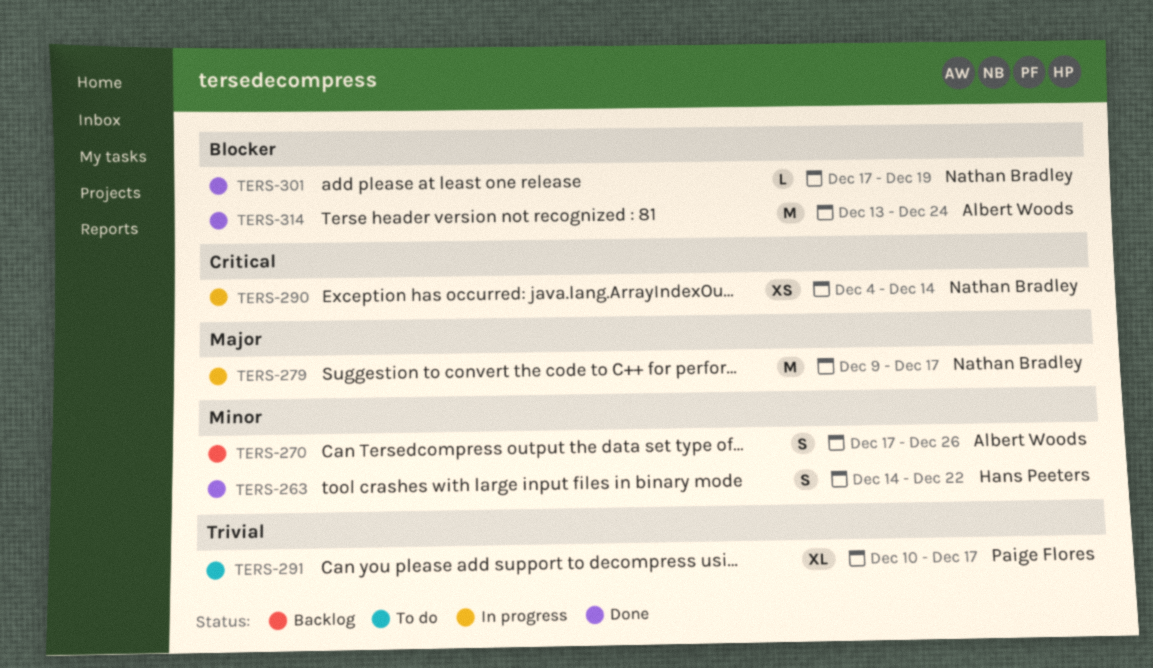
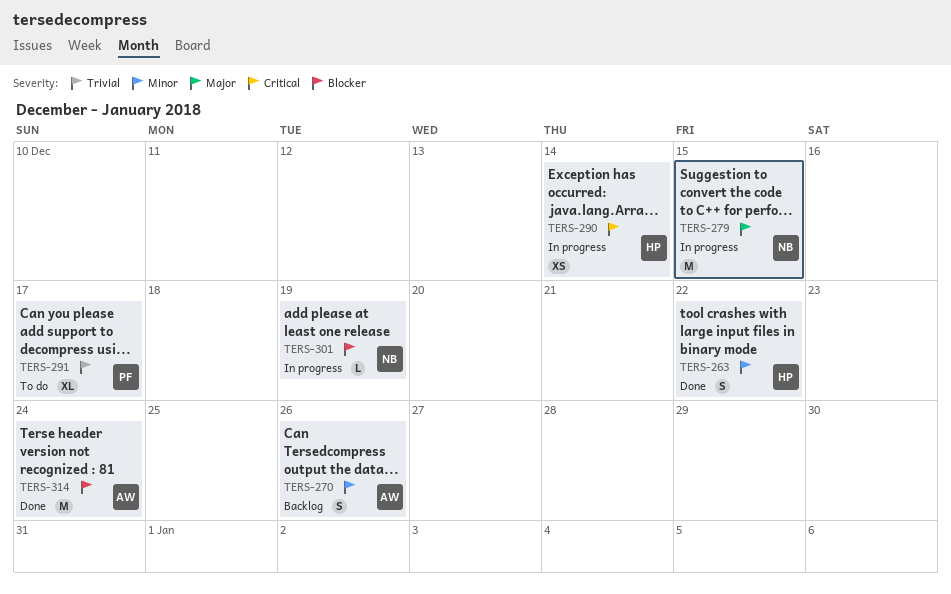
TERS-279, due: Dec 17 -> Dec 15
TERS-290, owner: Nathan Bradley -> Hans Peeters
TERS-301, status: Done -> In progress

